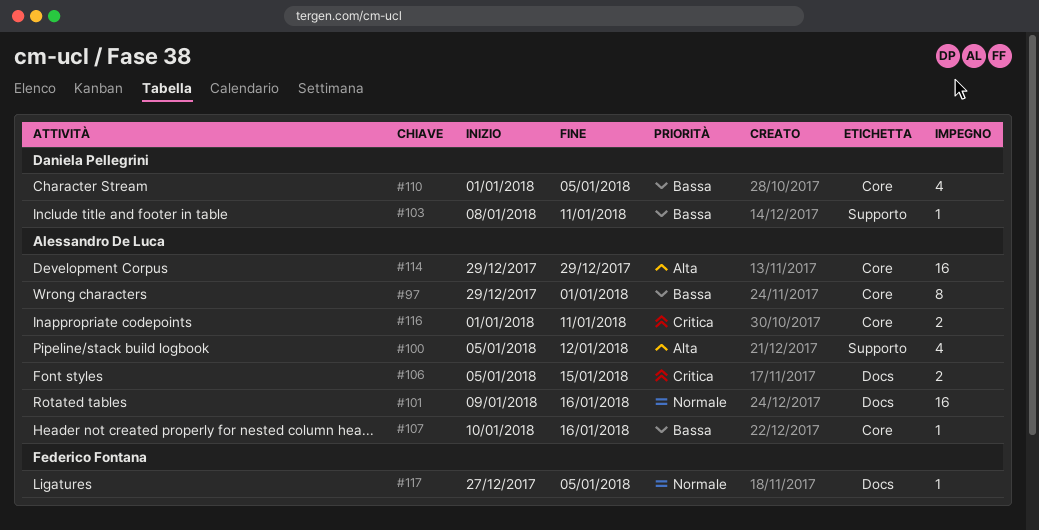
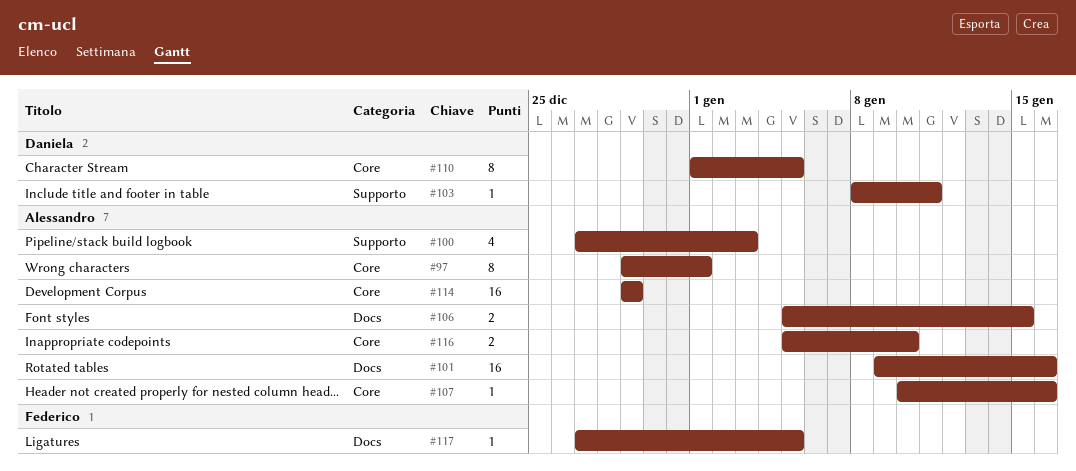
#100, start: Jan 5 -> Dec 27
#100, due: Jan 12 -> Jan 3
#110, estimate: 4 -> 8
#116, start: Jan 1 -> Jan 5
#116, due: Jan 11 -> Jan 10

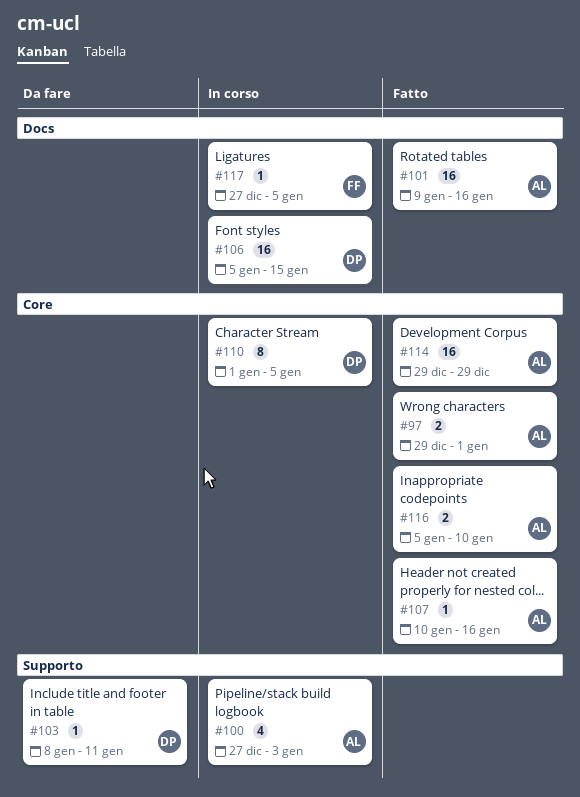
#97, estimate: 8 -> 2
#106, owner: Alessandro -> Daniela
#106, estimate: 2 -> 16

